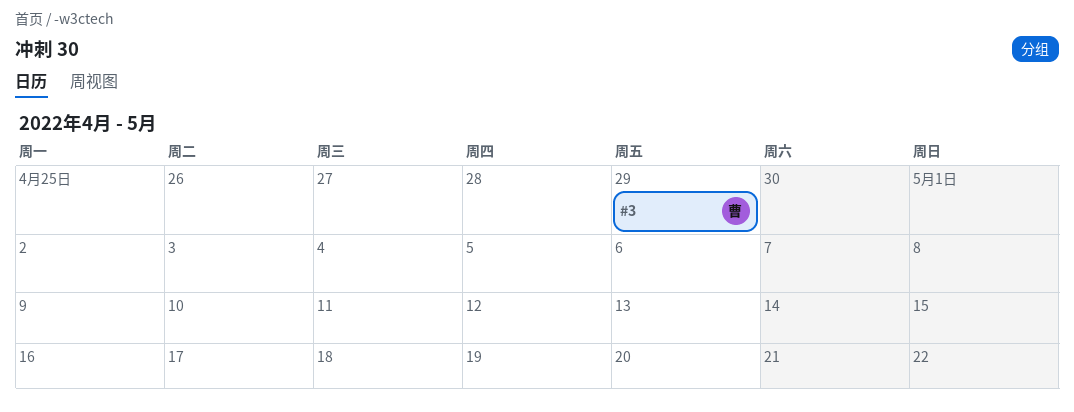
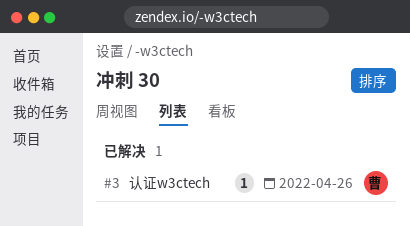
#3, due: Apr 29 -> Apr 26

